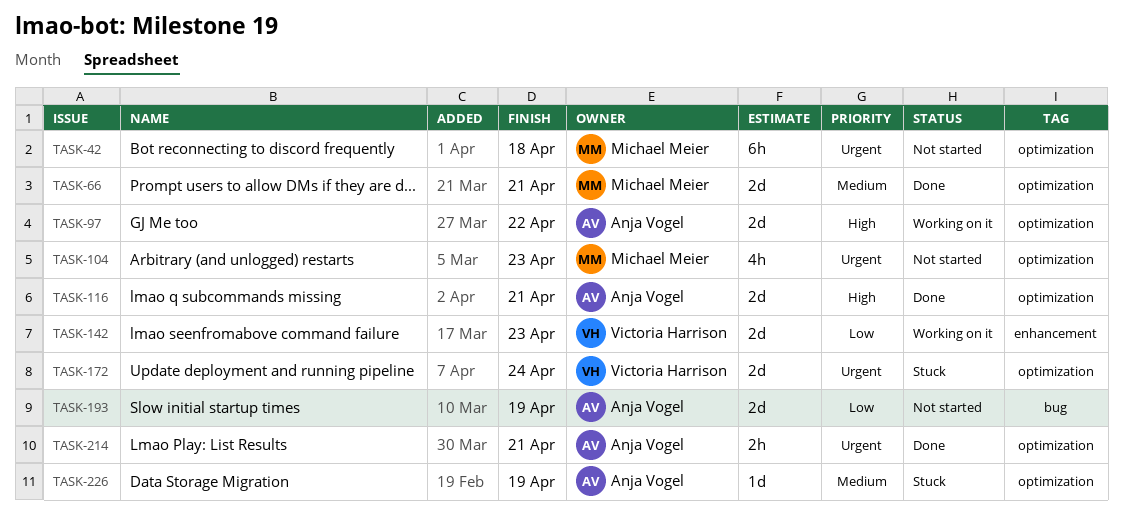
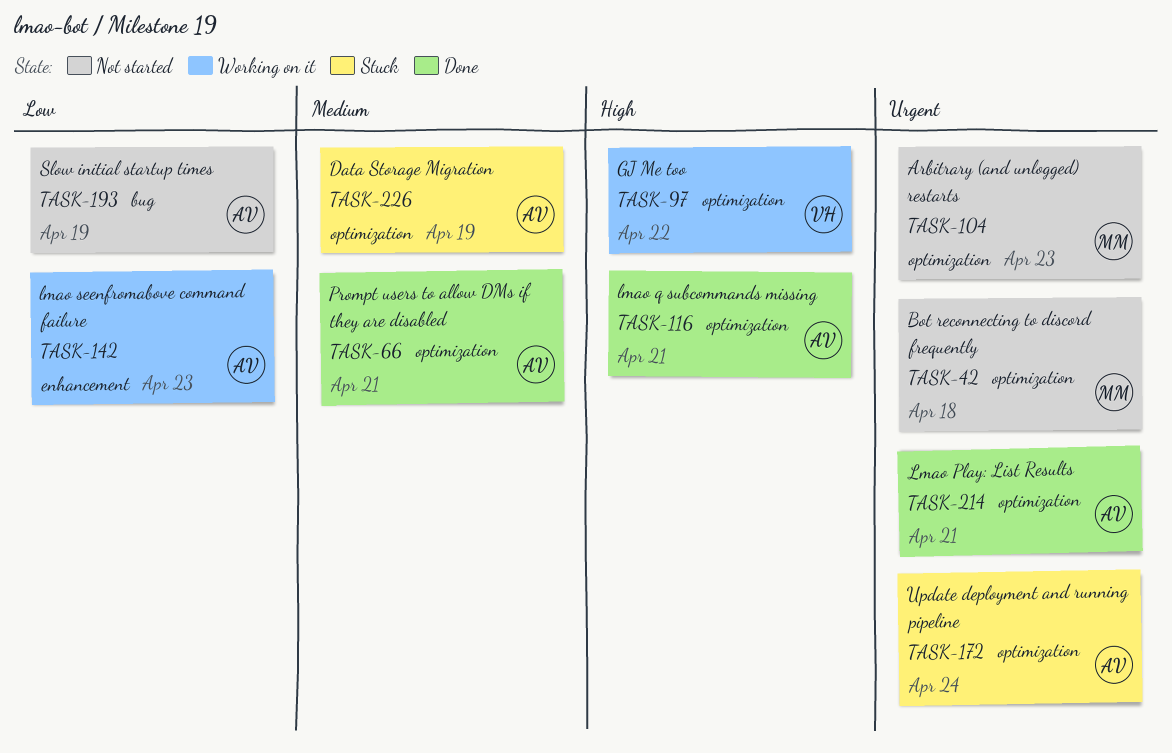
TASK-66, owner: Michael Meier -> Anja Vogel
TASK-97, owner: Anja Vogel -> Victoria Harrison
TASK-142, owner: Victoria Harrison -> Anja Vogel
TASK-172, owner: Victoria Harrison -> Anja Vogel

